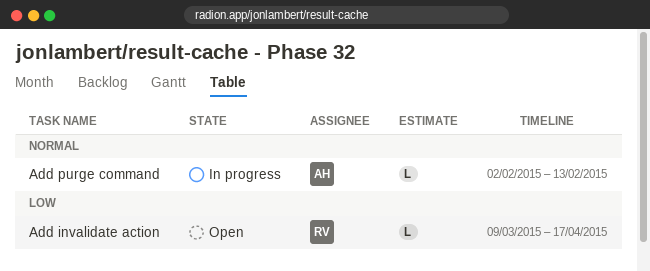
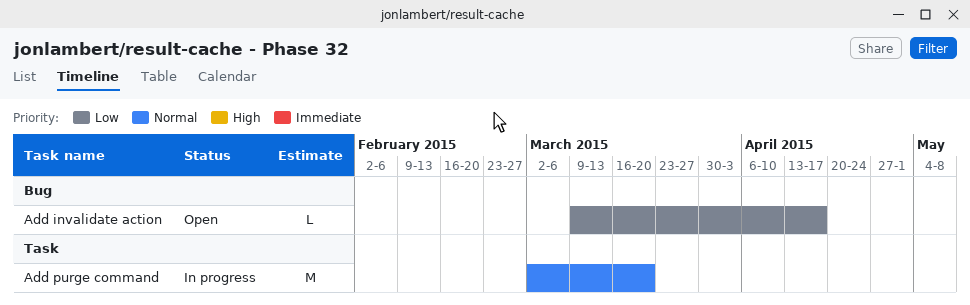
Add purge command, estimate: L -> M
Add purge command, start: Feb 2 -> Mar 2
Add purge command, due: Feb 13 -> Mar 20

